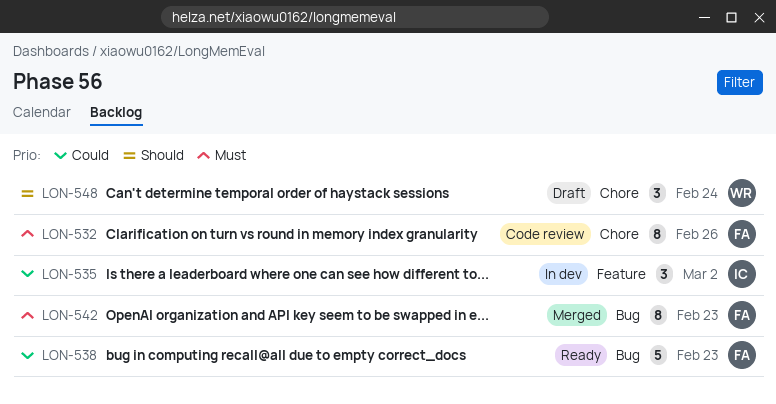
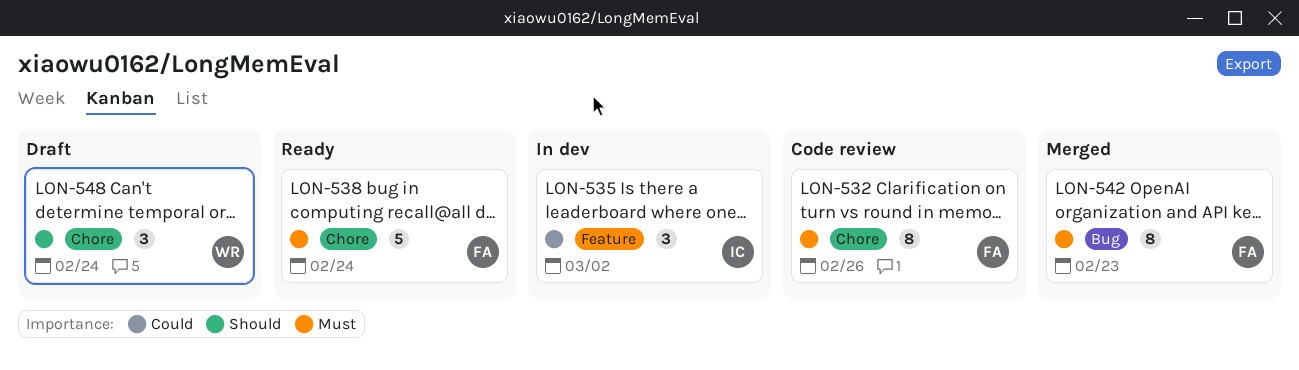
LON-538, priority: Could -> Must
LON-538, label: Bug -> Chore
LON-538, due: Feb 23 -> Feb 24

